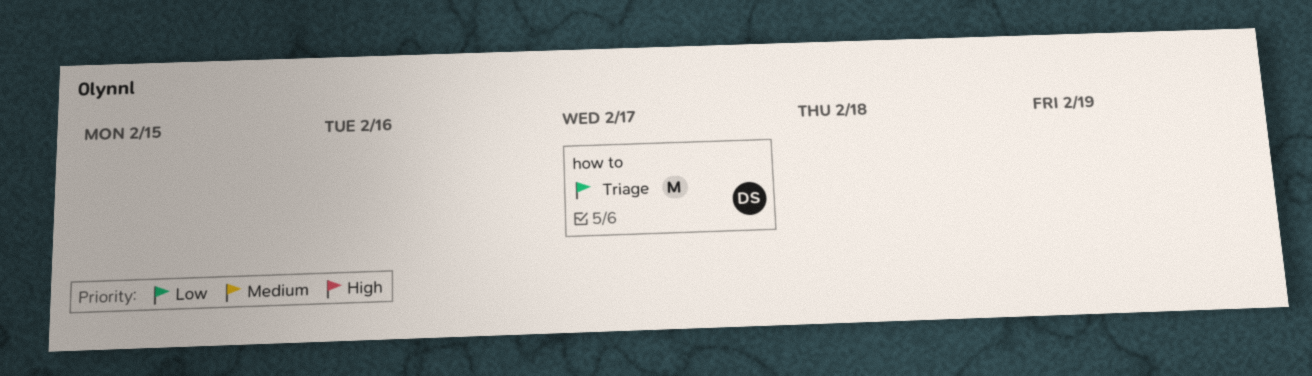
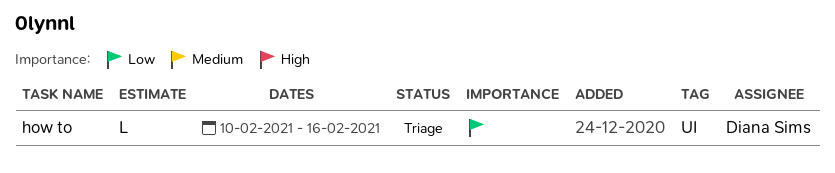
how to, estimate: M -> L
how to, due: Feb 17 -> Feb 16

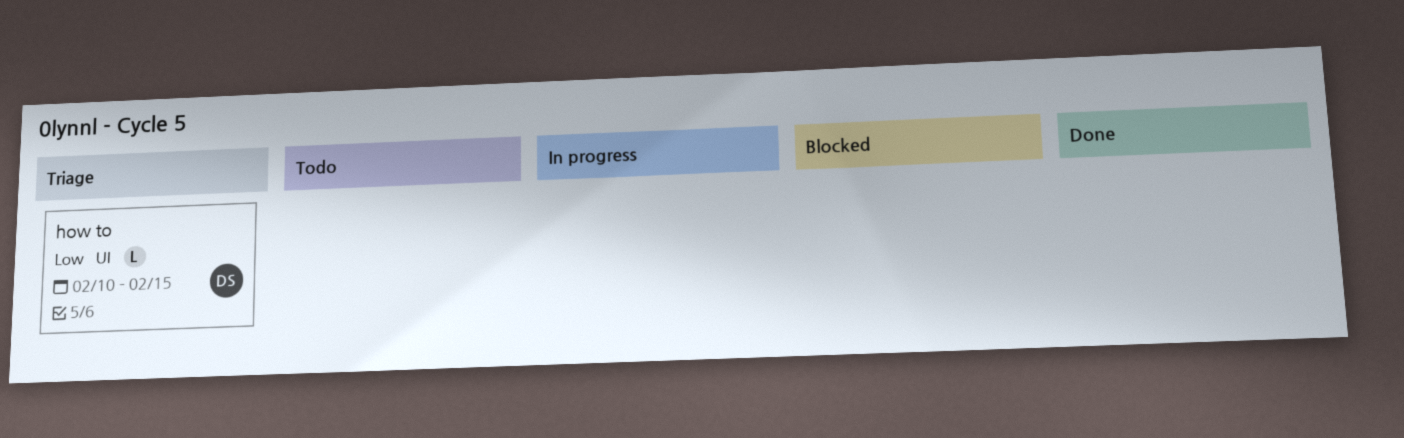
how to, due: Feb 16 -> Feb 15

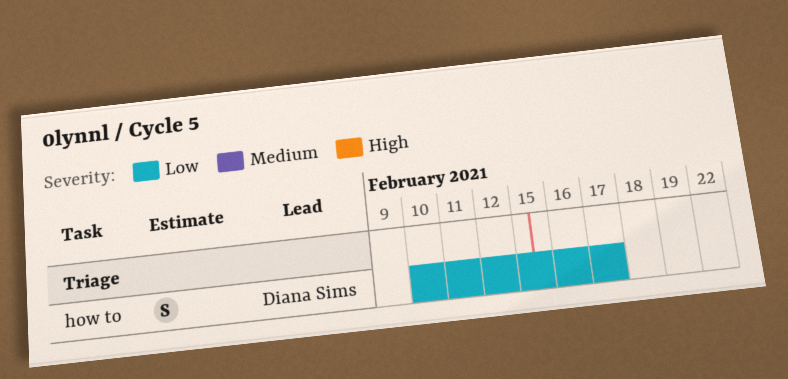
how to, estimate: L -> S
how to, due: Feb 15 -> Feb 17

